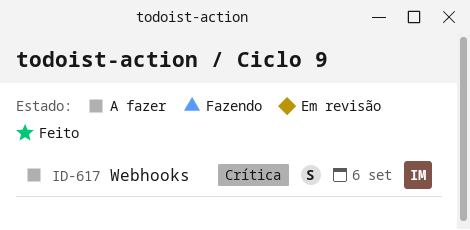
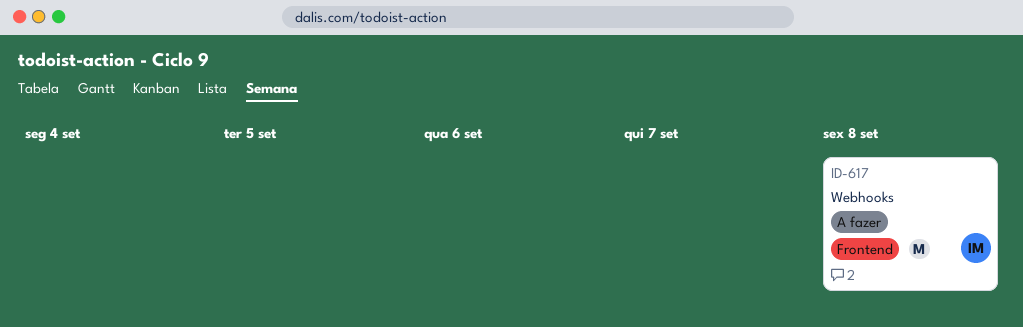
ID-617, estimate: S -> M
ID-617, due: Sep 6 -> Sep 8

